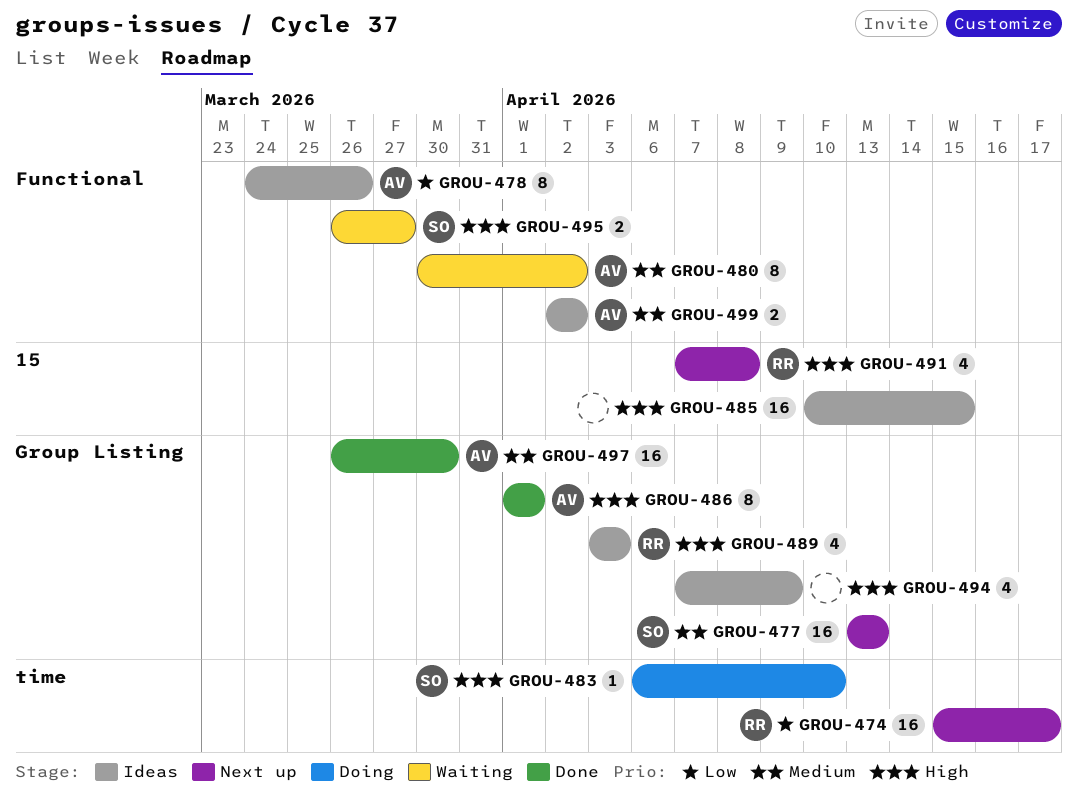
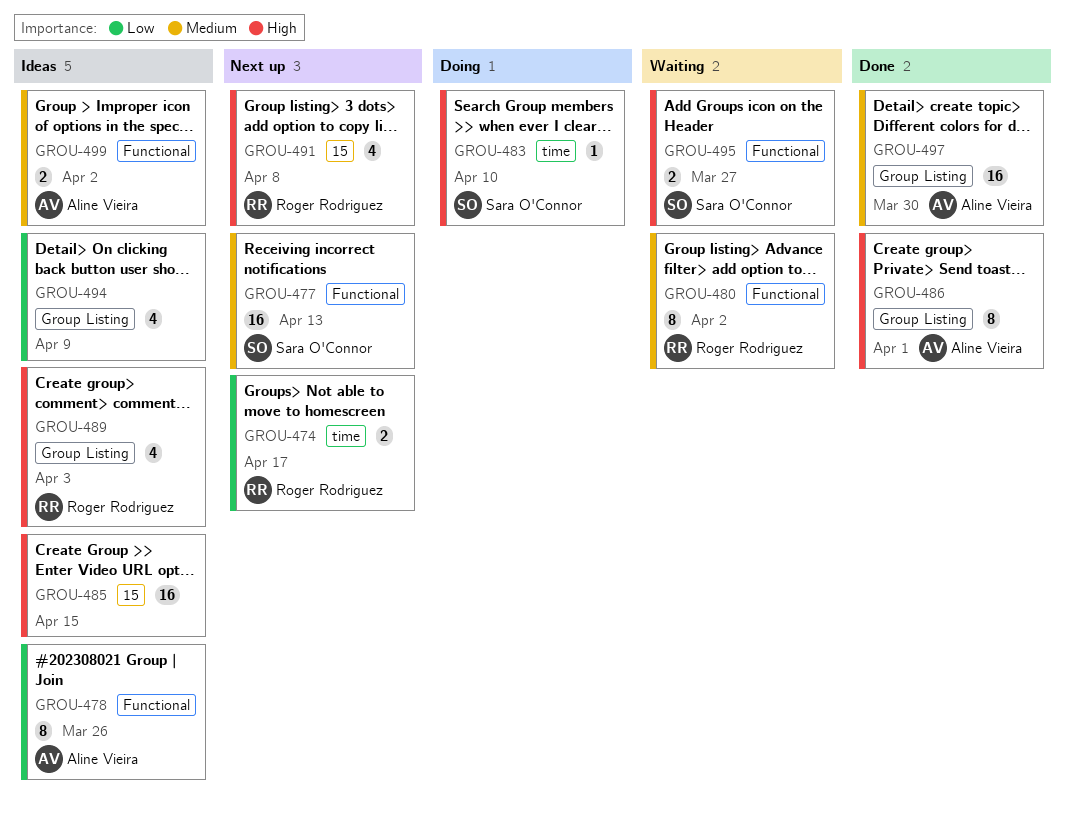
GROU-474, estimate: 16 -> 2
GROU-477, label: Group Listing -> Functional
GROU-480, owner: Aline Vieira -> Roger Rodriguez
GROU-494, priority: High -> Low

